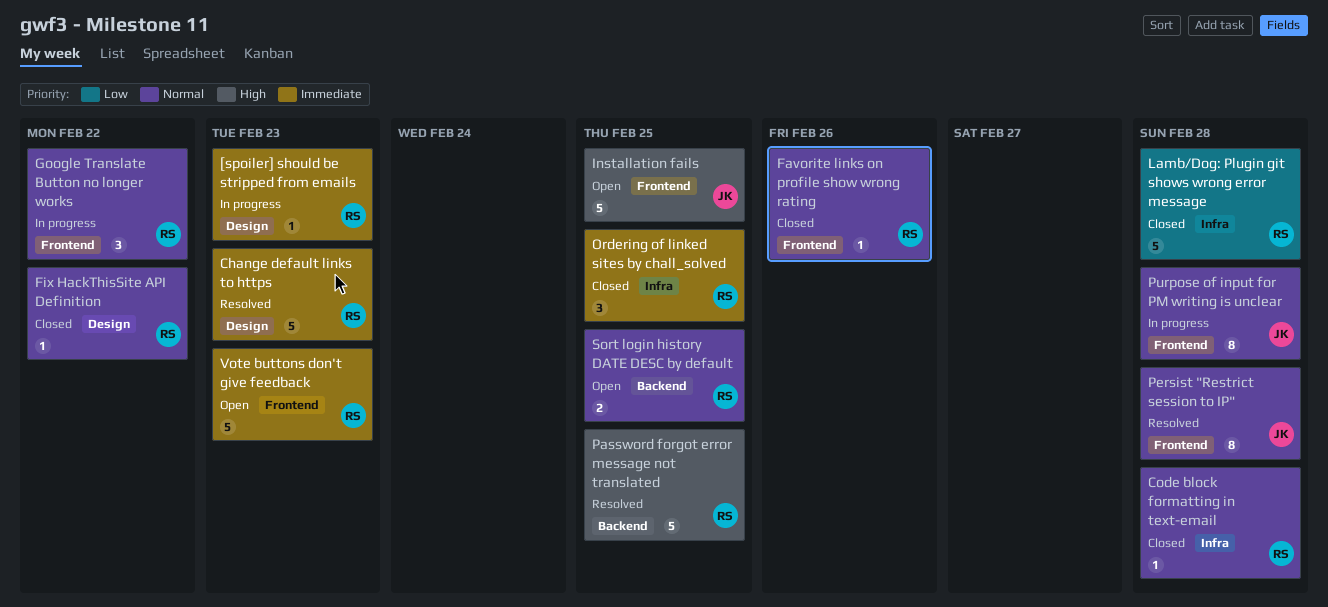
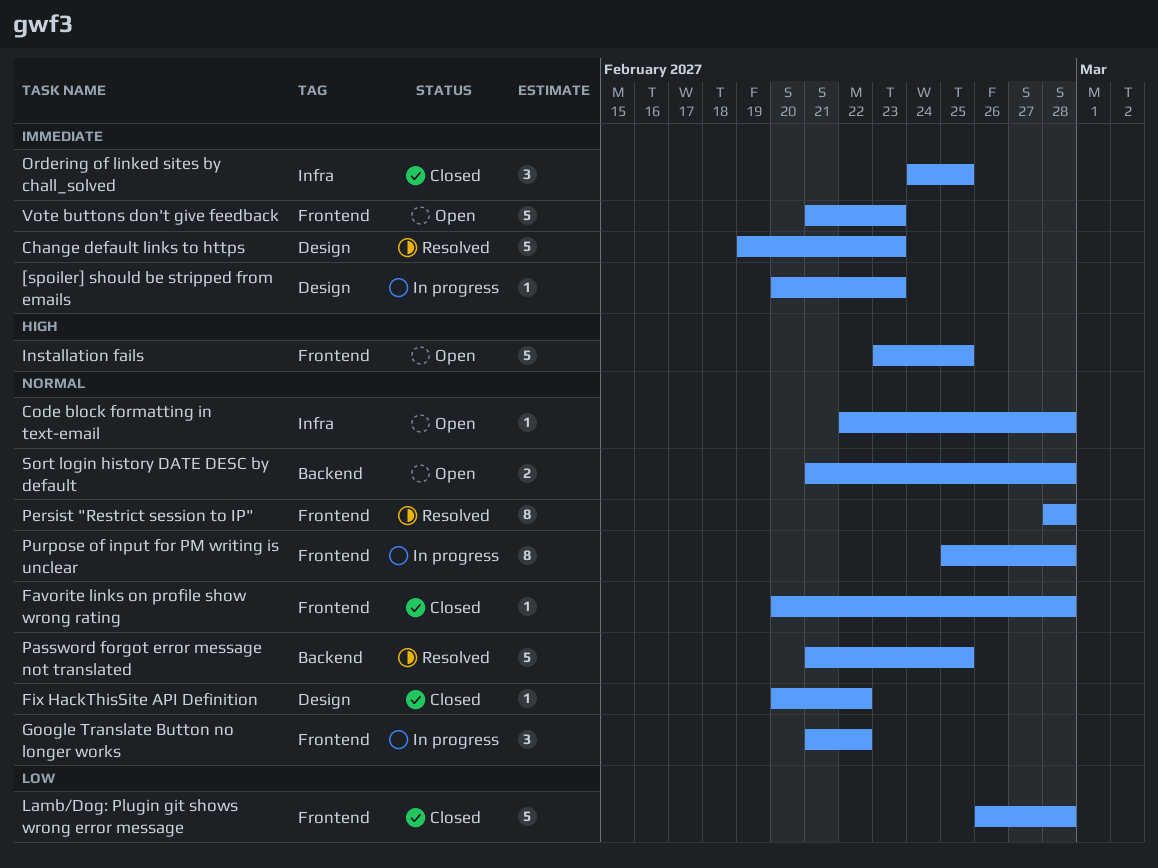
Code block formatting in text-email, status: Closed -> Open
Favorite links on profile show wrong rating, due: Feb 26 -> Feb 28
Lamb/Dog: Plugin git shows wrong error message, label: Infra -> Frontend
Password forgot error message not translated, priority: High -> Normal
Sort login history DATE DESC by default, due: Feb 25 -> Feb 28

